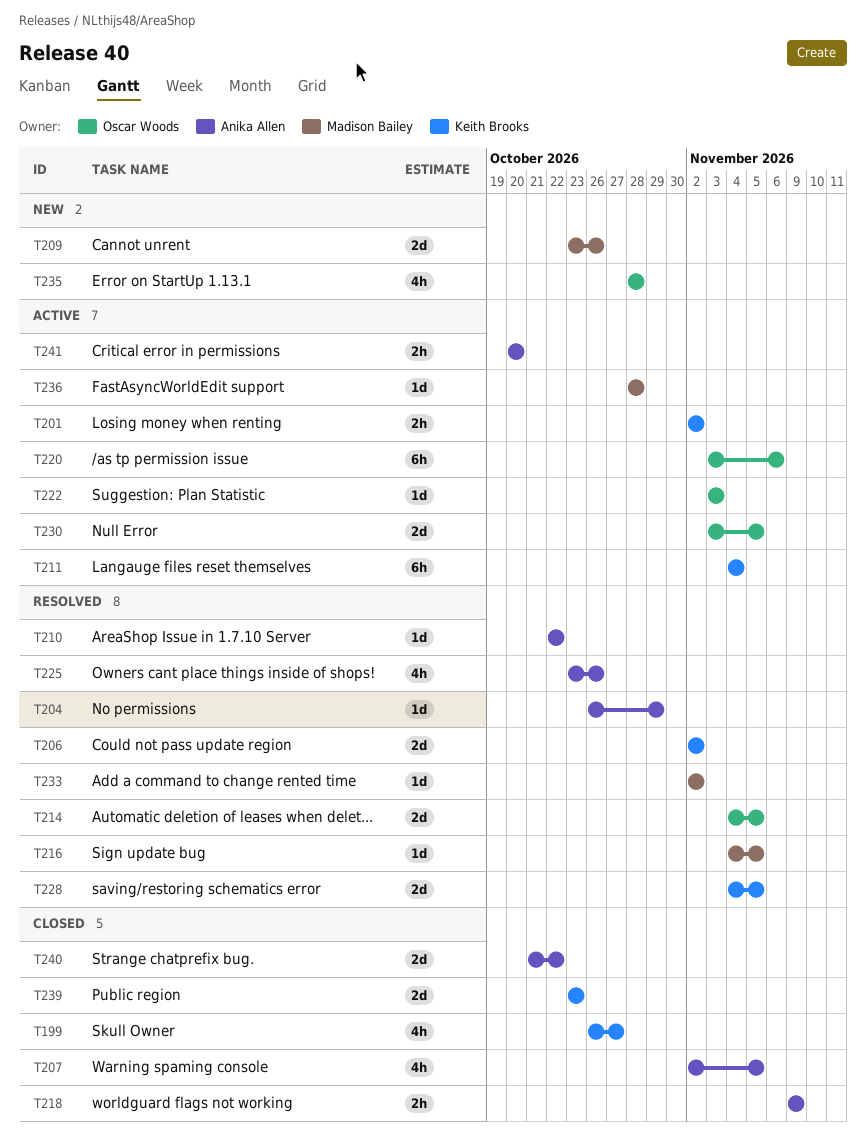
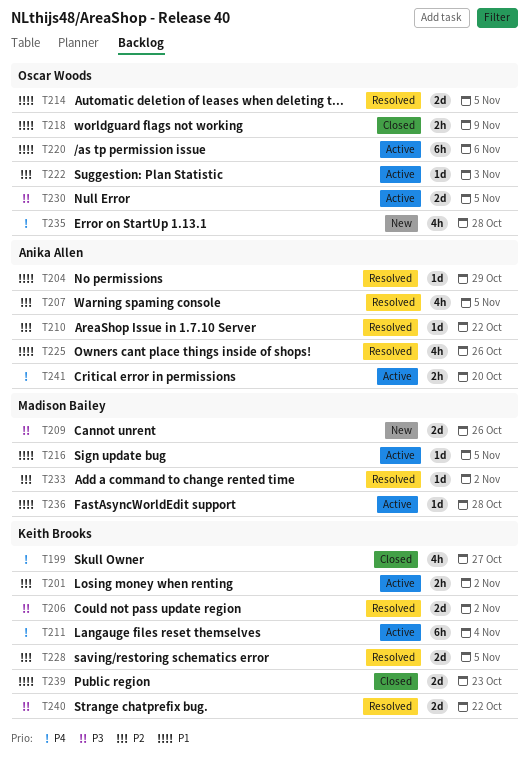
T207, status: Closed -> Resolved
T216, status: Resolved -> Active
T218, owner: Anika Allen -> Oscar Woods
T240, status: Closed -> Resolved
T240, owner: Anika Allen -> Keith Brooks

